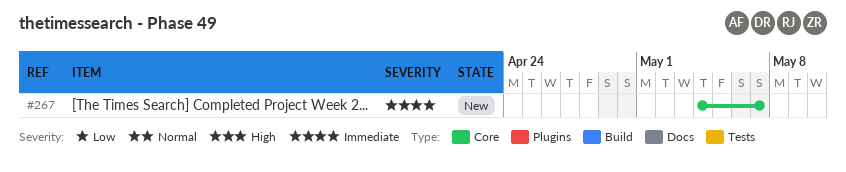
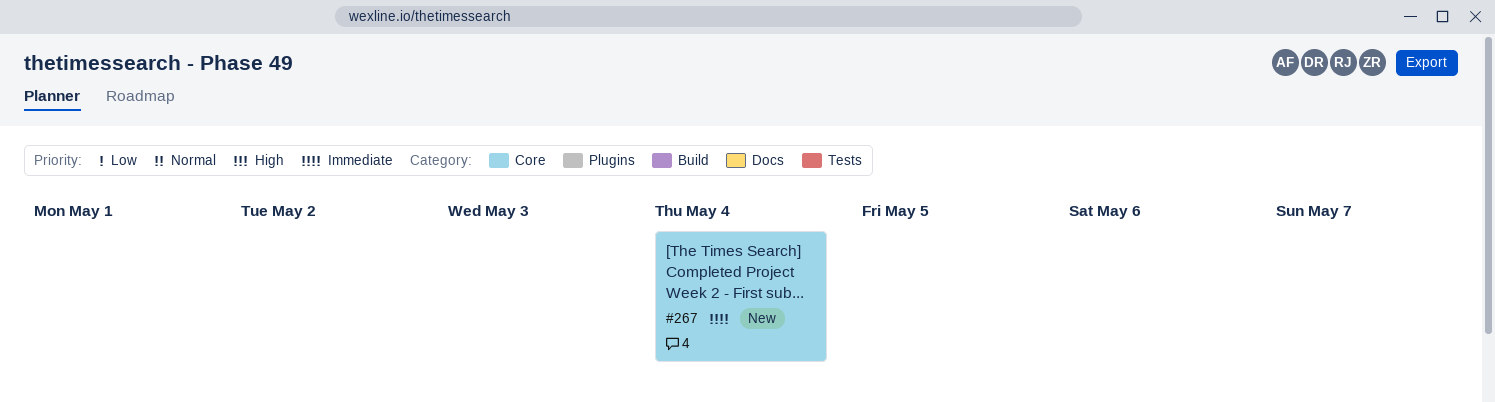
#267, due: May 7 -> May 4

